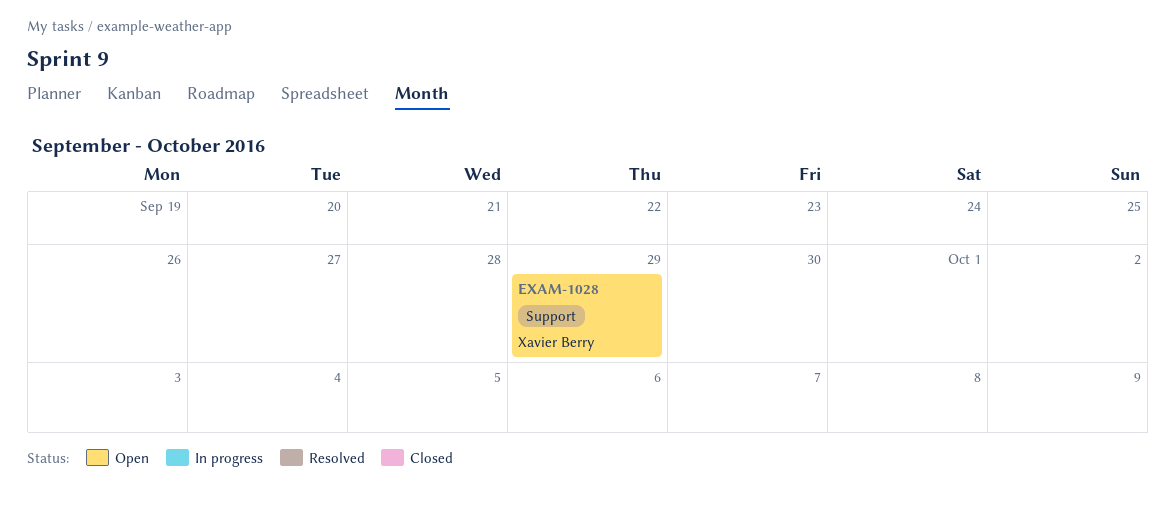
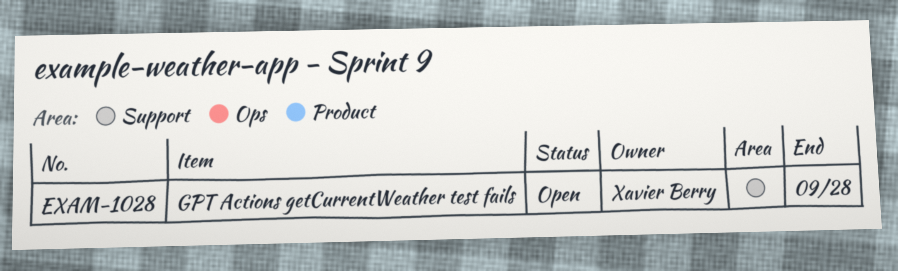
EXAM-1028, due: Sep 29 -> Sep 28

